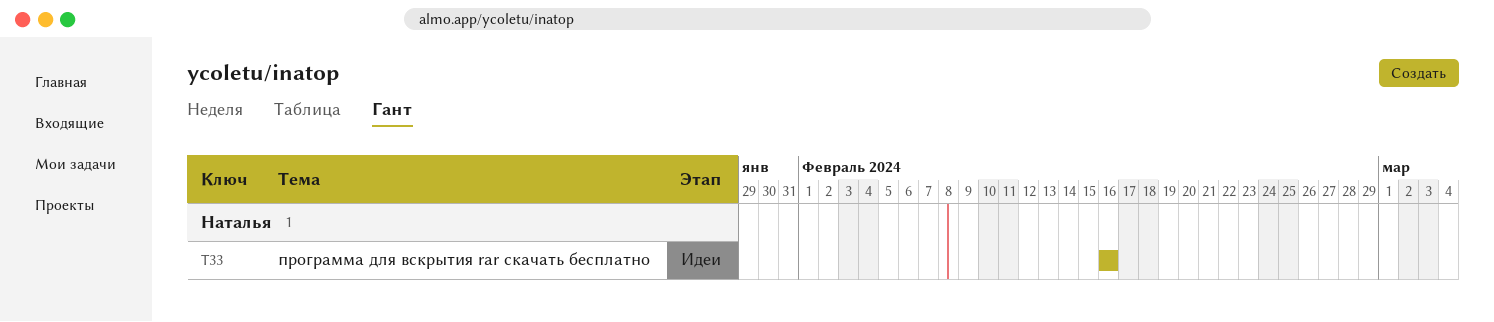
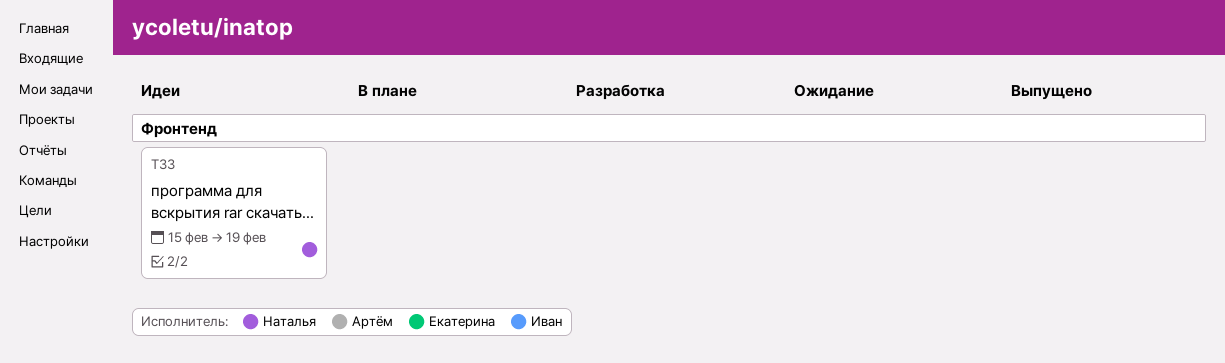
T33, start: Feb 16 -> Feb 15
T33, due: Feb 16 -> Feb 19

